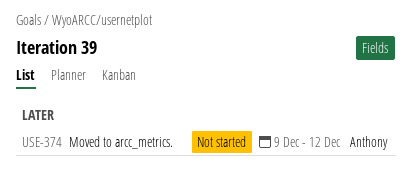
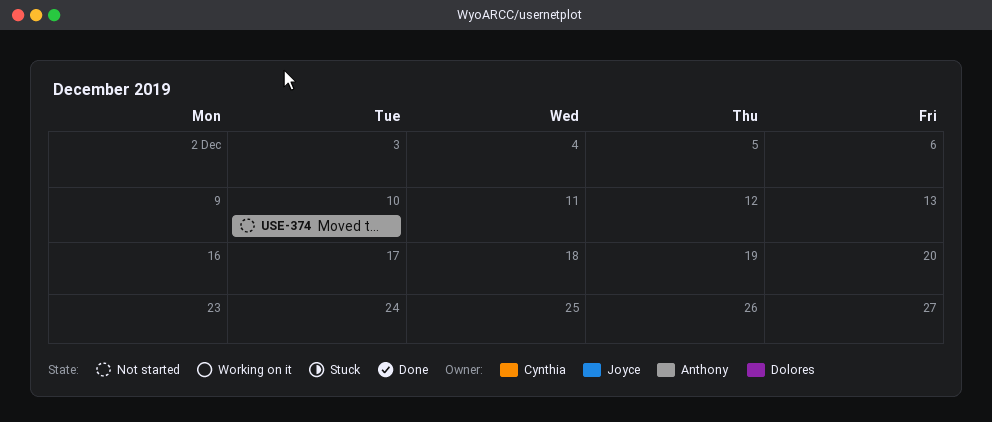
USE-374, start: Dec 9 -> Dec 10
USE-374, due: Dec 12 -> Dec 10

